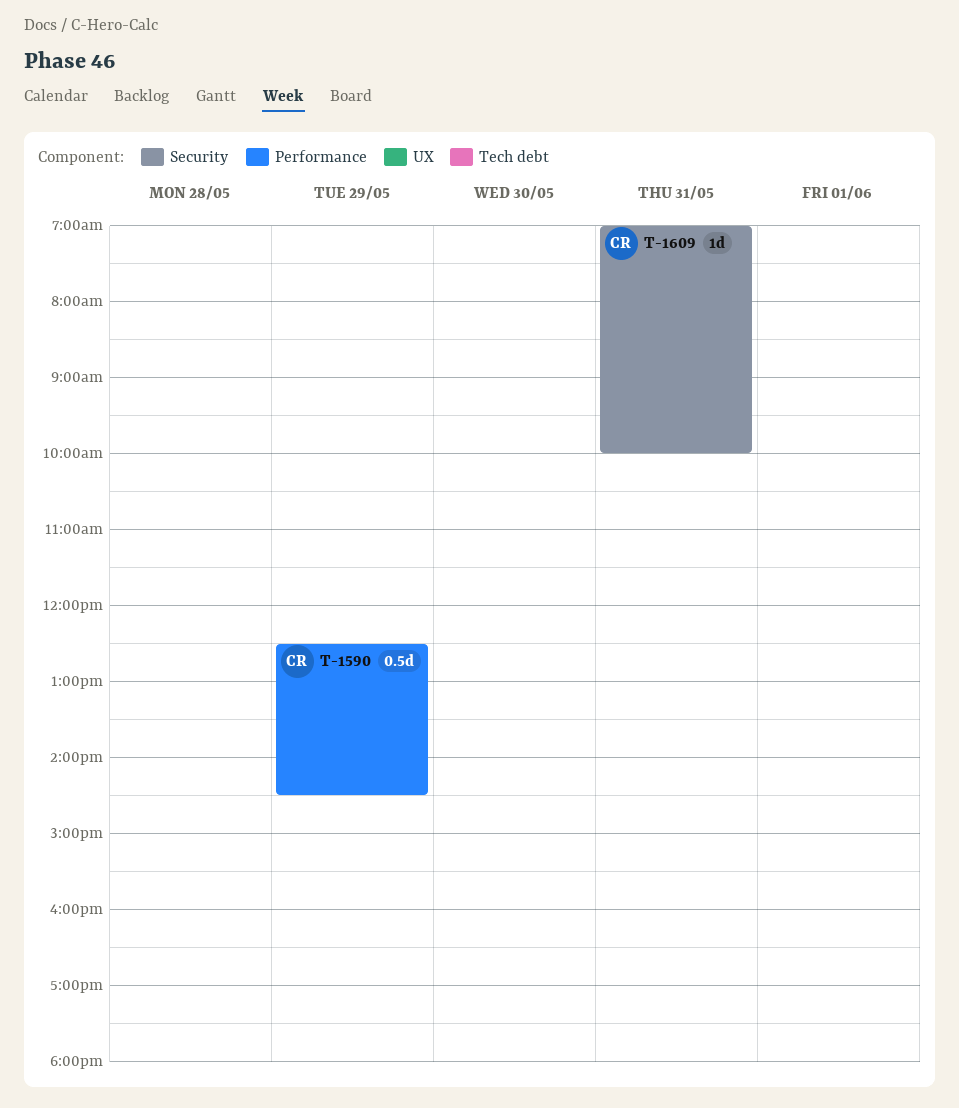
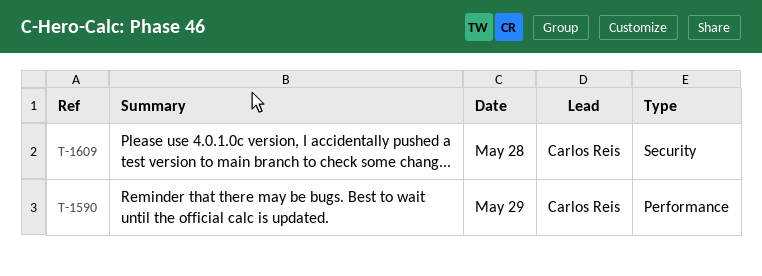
T-1609, day: May 31 -> May 28

